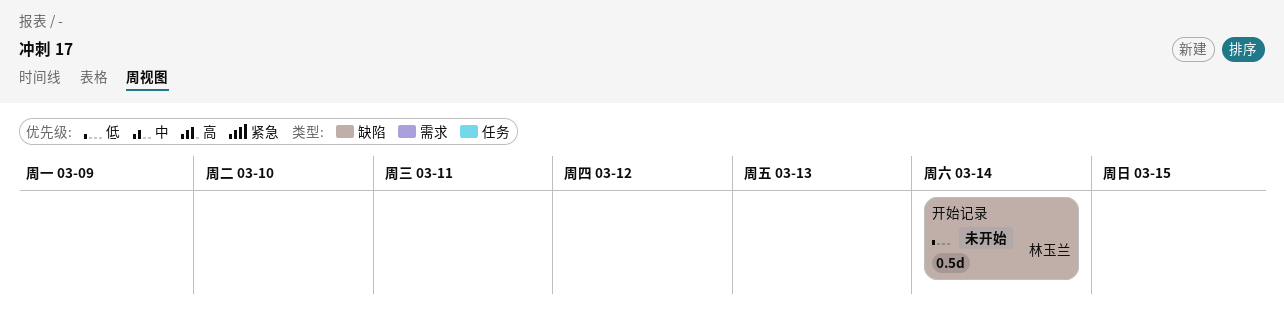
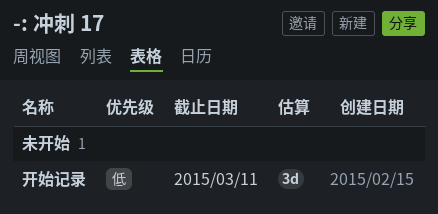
开始记录, estimate: 0.5d -> 3d
开始记录, due: Mar 14 -> Mar 11

